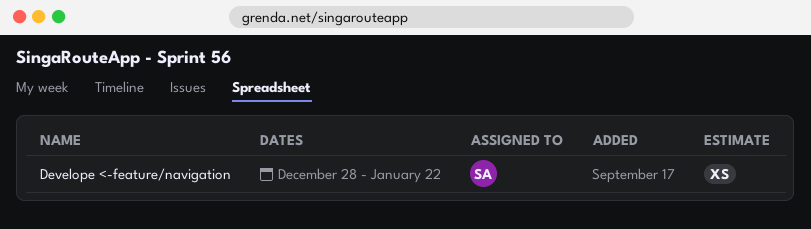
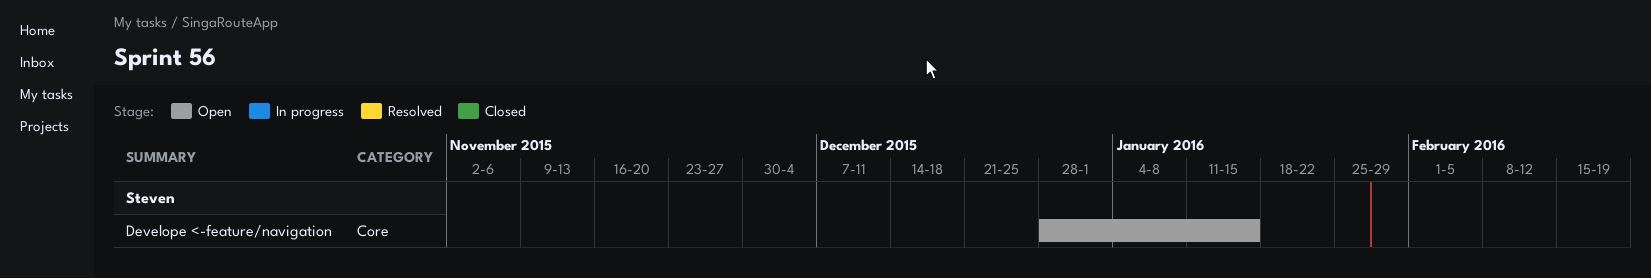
Develope <-feature/navigation, due: Jan 22 -> Jan 15

